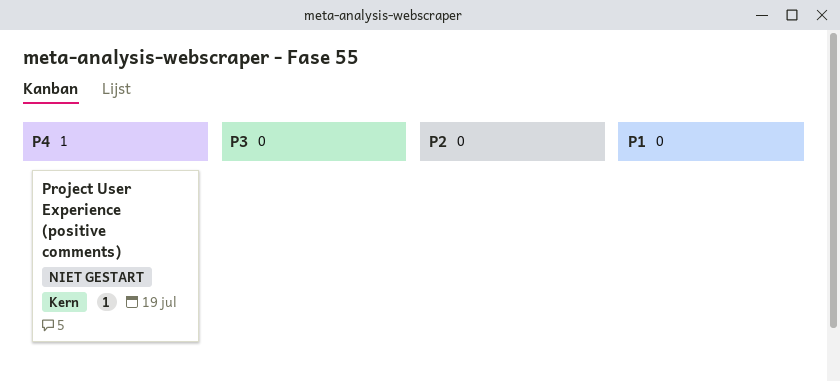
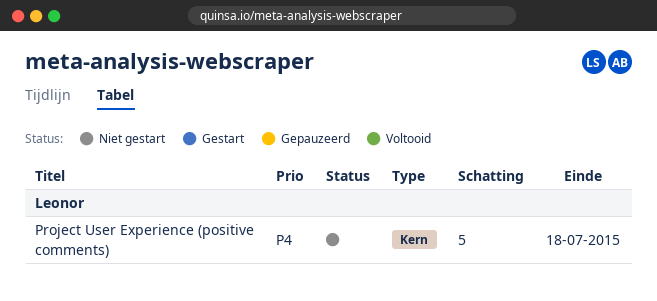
Project User Experience (positive comments), estimate: 1 -> 5
Project User Experience (positive comments), due: Jul 19 -> Jul 18

